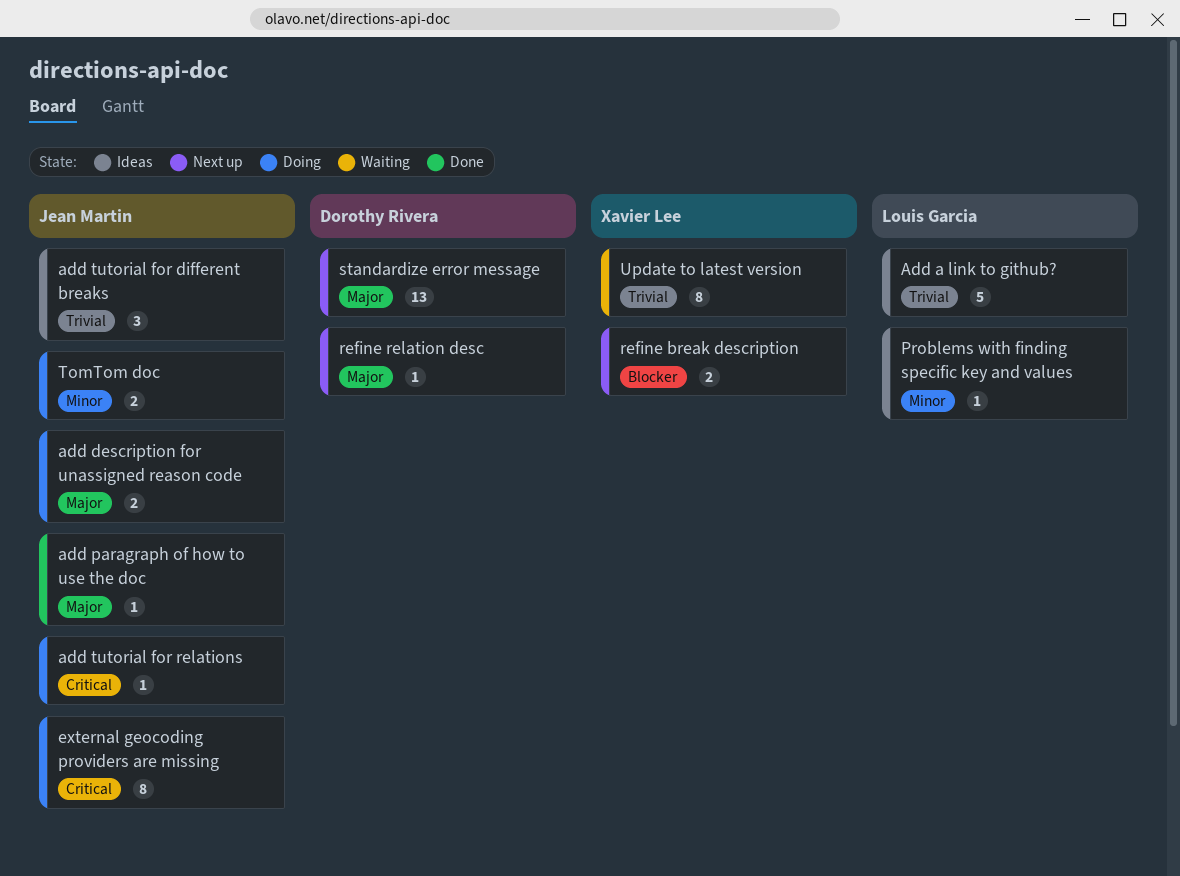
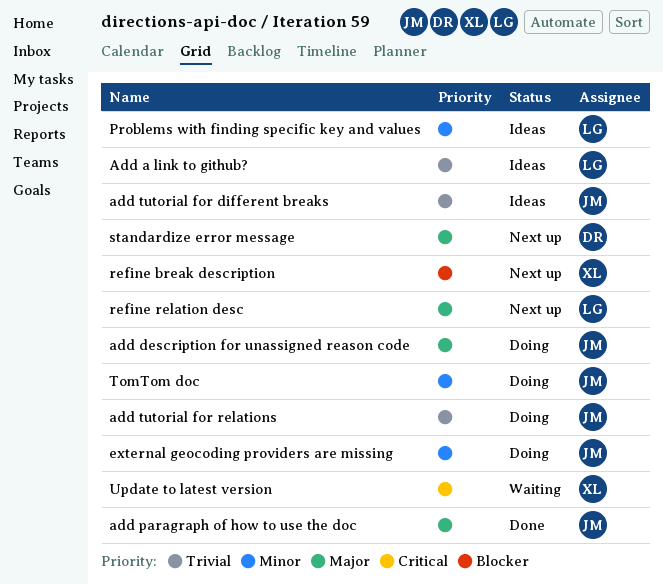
add tutorial for relations, priority: Critical -> Trivial
external geocoding providers are missing, priority: Critical -> Minor
refine relation desc, owner: Dorothy Rivera -> Louis Garcia
Update to latest version, priority: Trivial -> Critical

